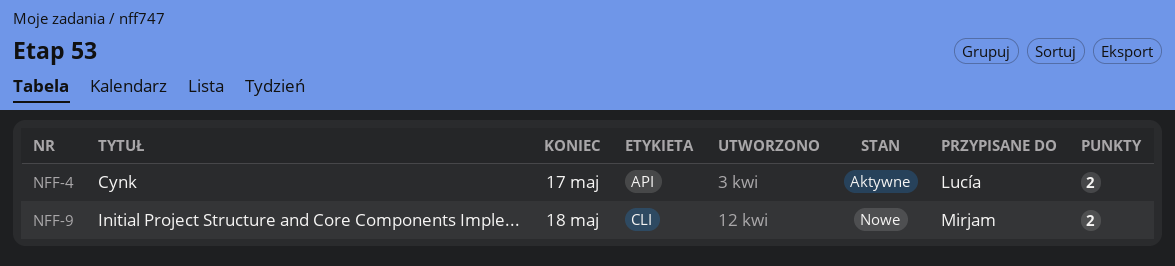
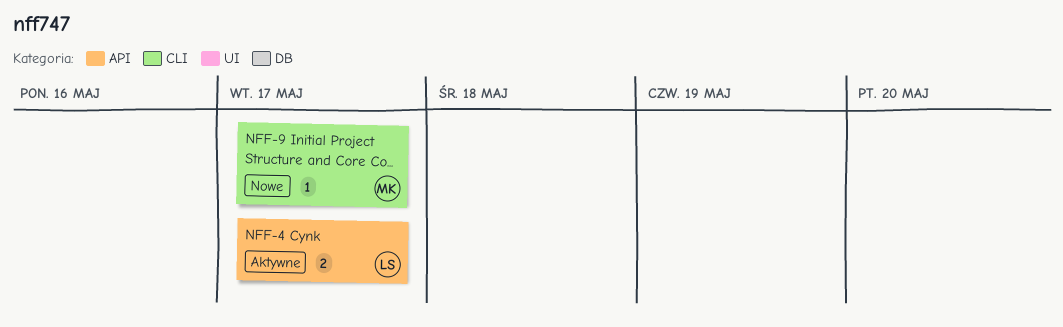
NFF-9, estimate: 2 -> 1
NFF-9, due: May 18 -> May 17

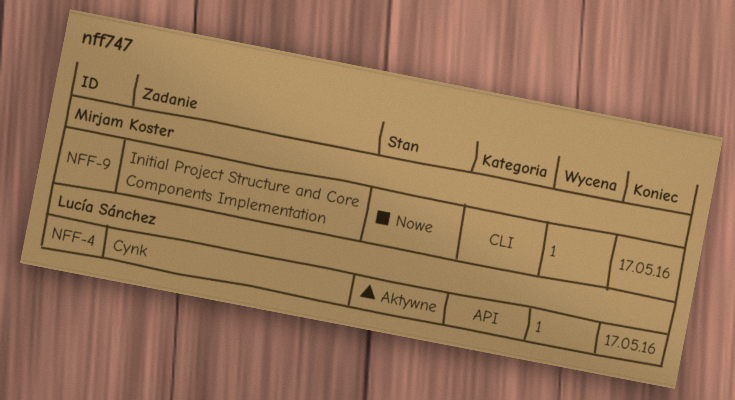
NFF-4, estimate: 2 -> 1

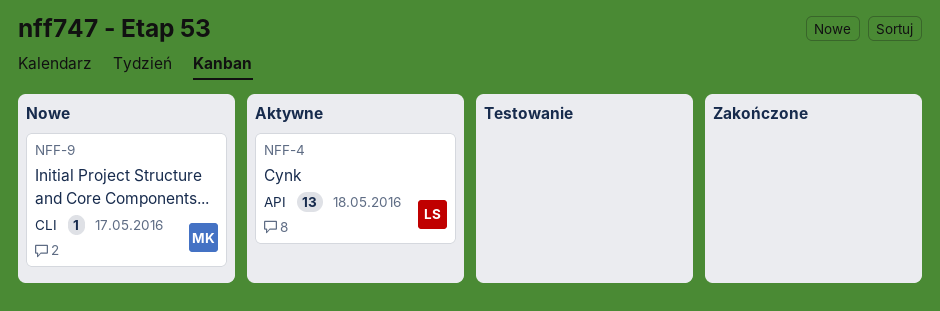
NFF-4, estimate: 1 -> 13
NFF-4, due: May 17 -> May 18

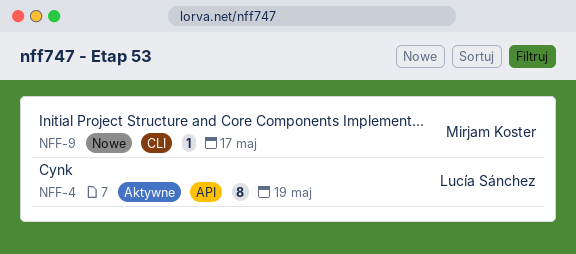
NFF-4, estimate: 13 -> 8
NFF-4, due: May 18 -> May 19

